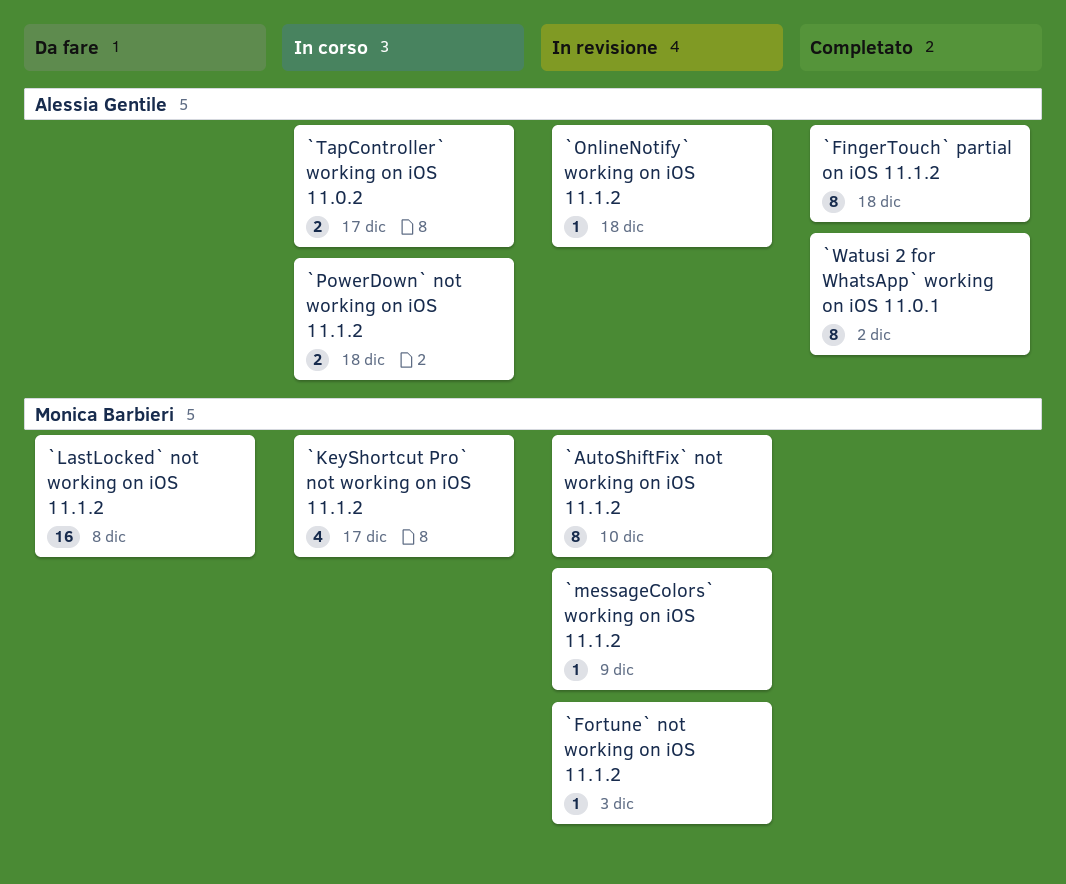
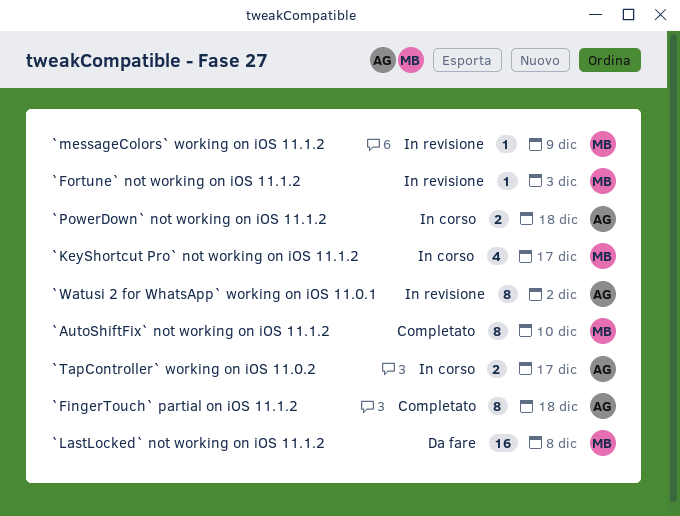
`AutoShiftFix` not working on iOS 11.1.2, status: In revisione -> Completato
`OnlineNotify` working on iOS 11.1.2: present -> none
`Watusi 2 for WhatsApp` working on iOS 11.0.1, status: Completato -> In revisione

